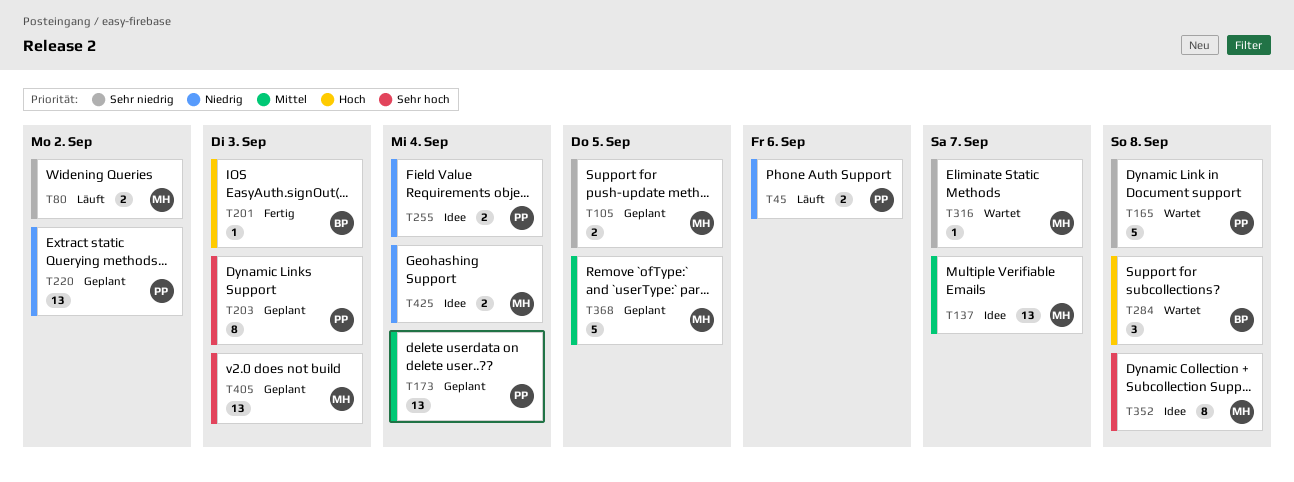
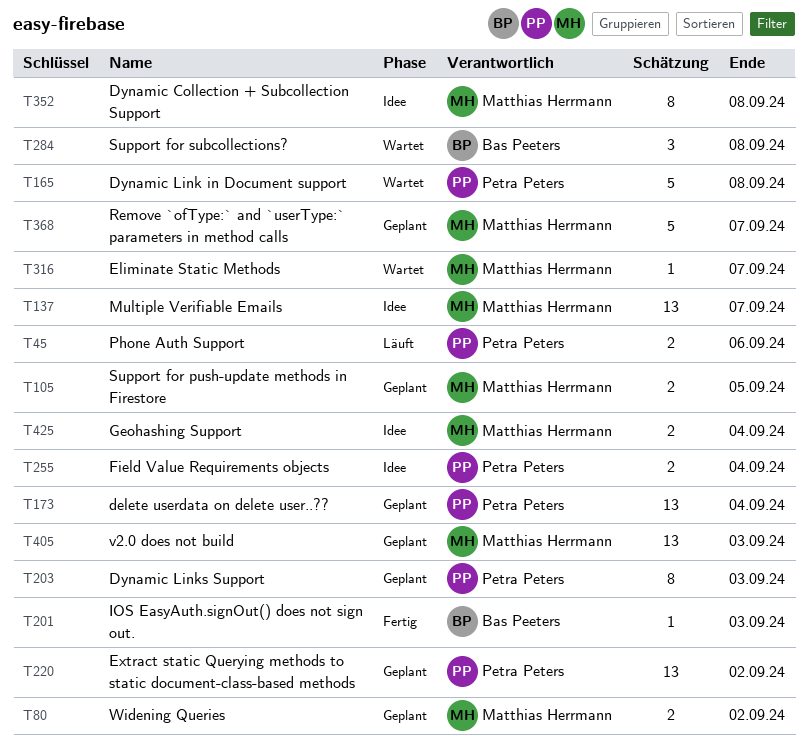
T80, status: Läuft -> Geplant
T368, due: Sep 5 -> Sep 7

